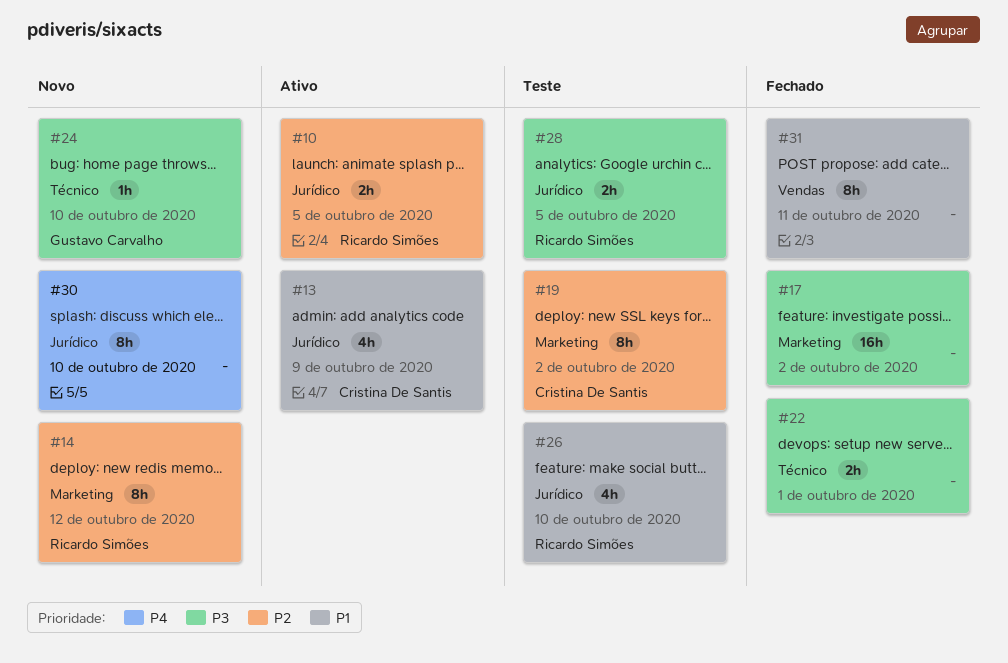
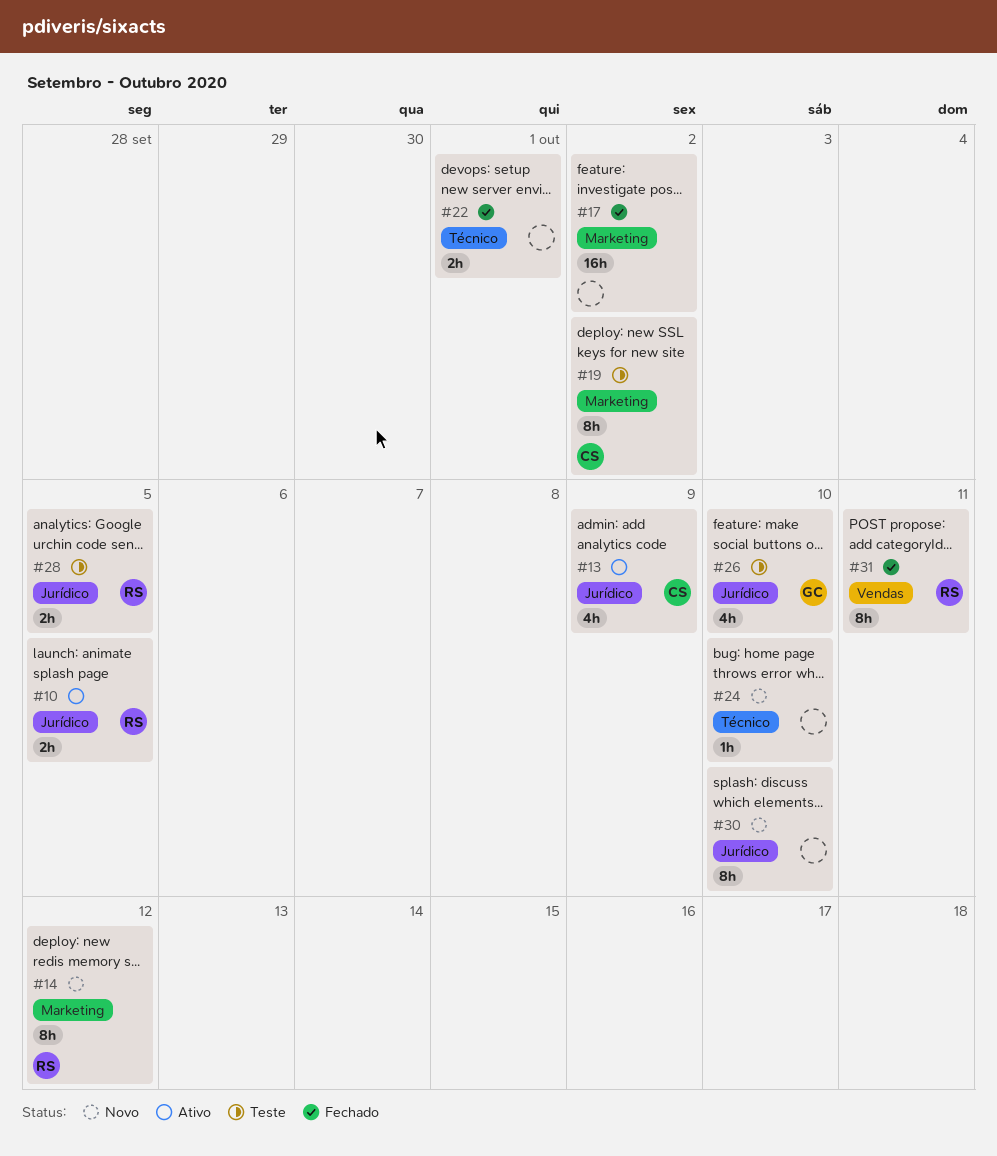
#24, owner: Gustavo Carvalho -> none
#26, owner: Ricardo Simões -> Gustavo Carvalho
#31, owner: none -> Ricardo Simões

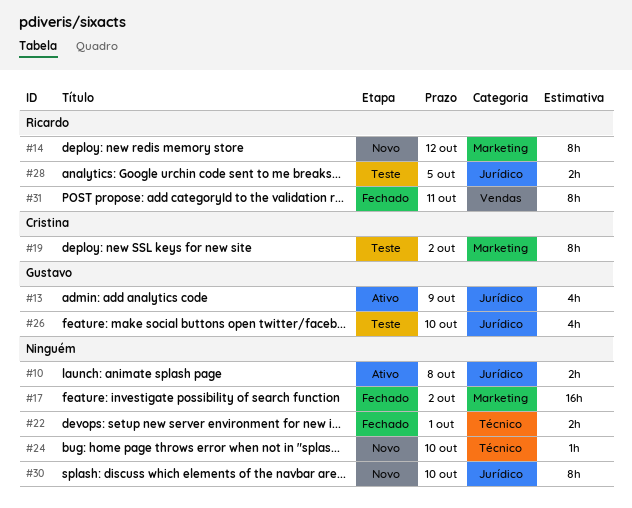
#10, owner: Ricardo -> none
#10, due: Oct 5 -> Oct 8
#13, owner: Cristina -> Gustavo

